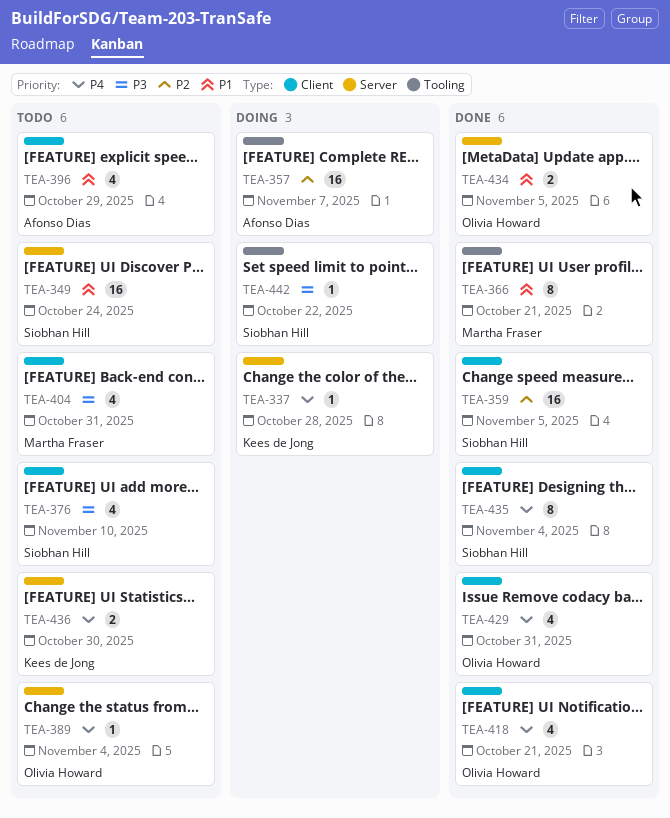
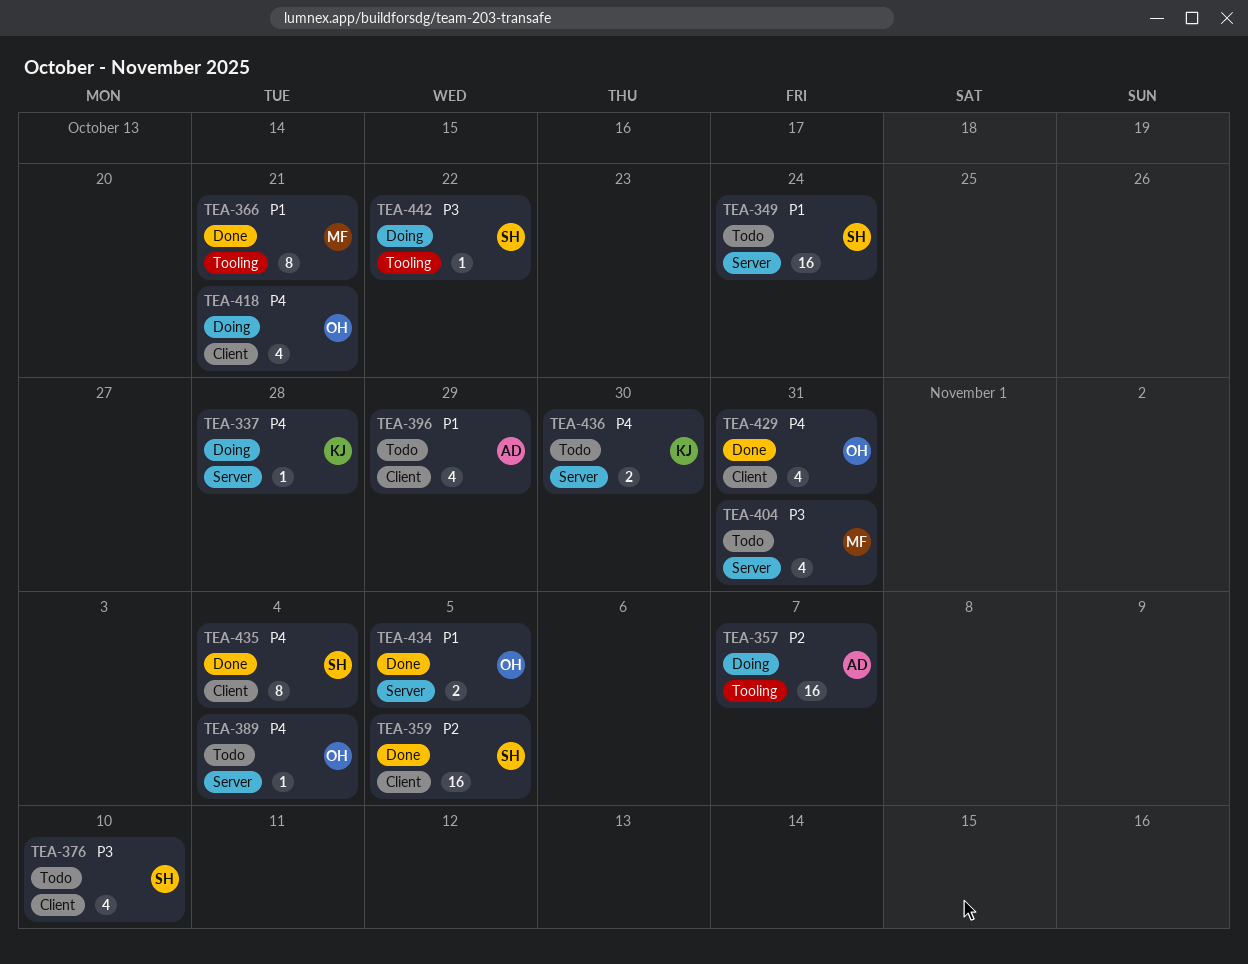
TEA-404, label: Client -> Server
TEA-418, status: Done -> Doing

